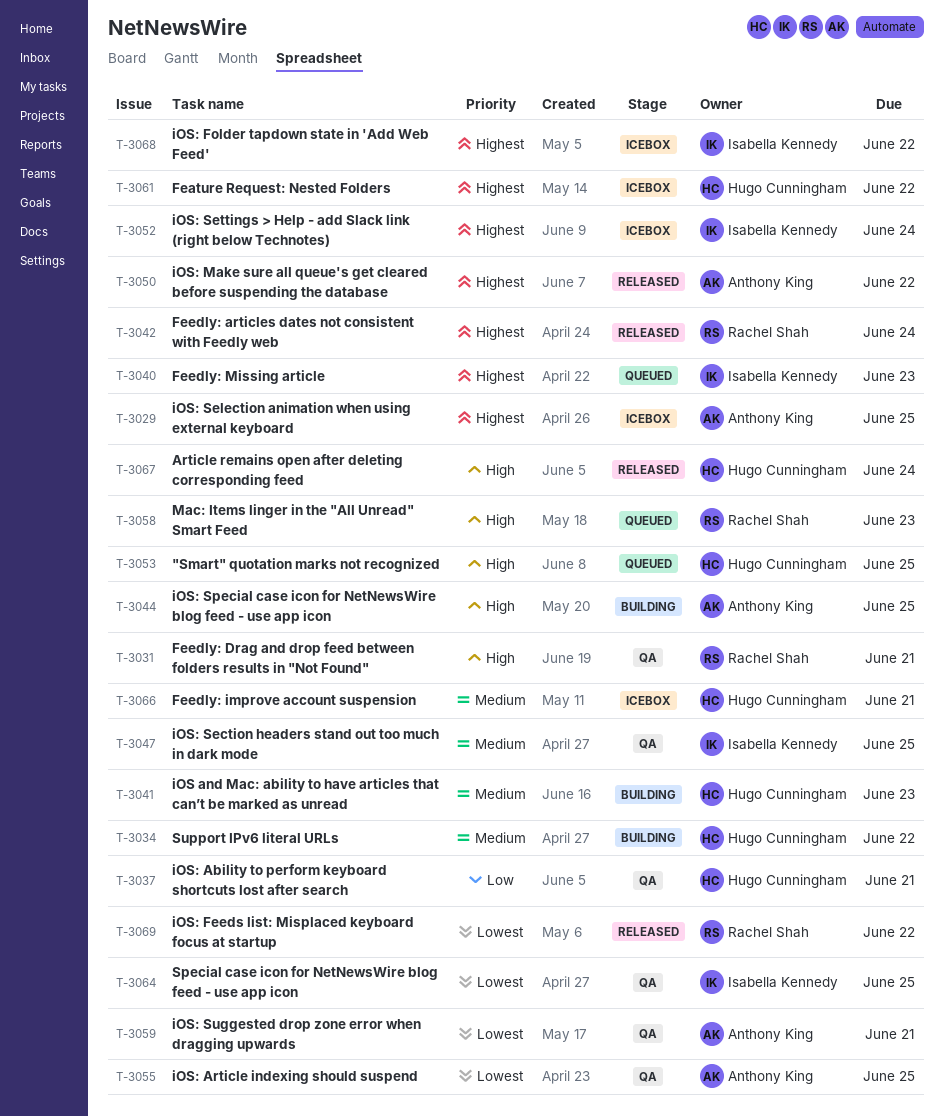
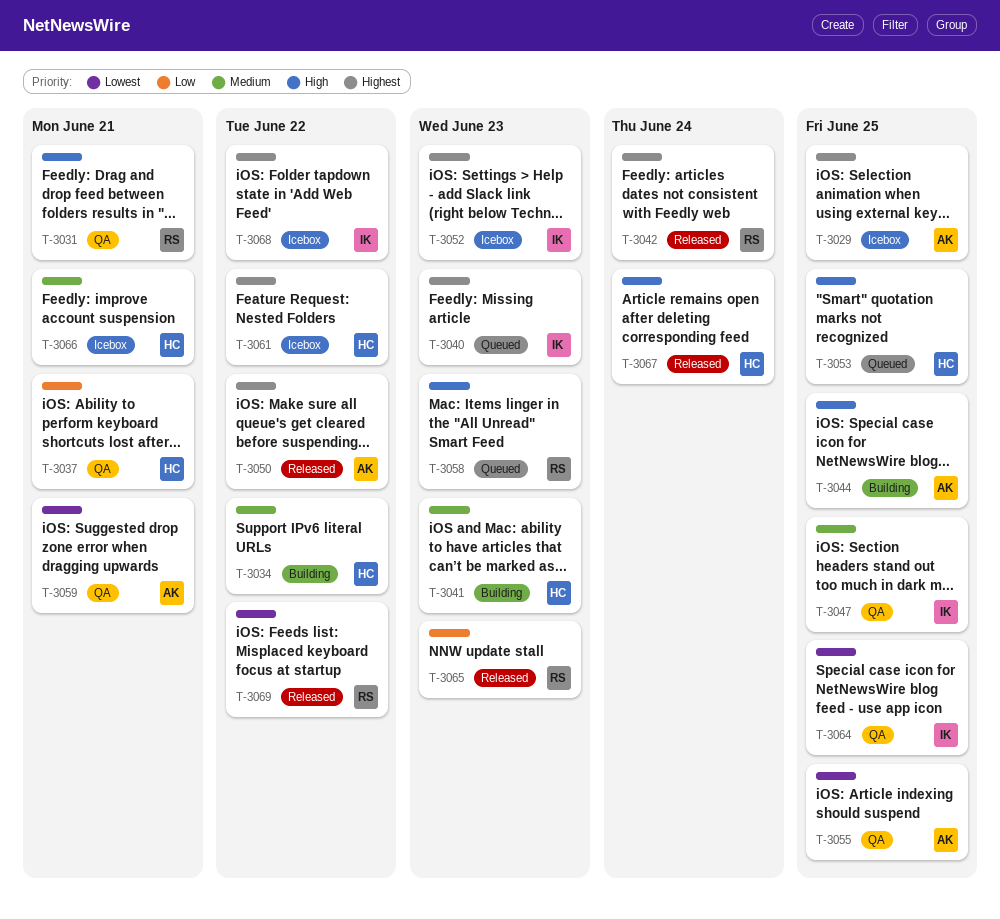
T-3052, due: Jun 24 -> Jun 23
T-3065: none -> present

